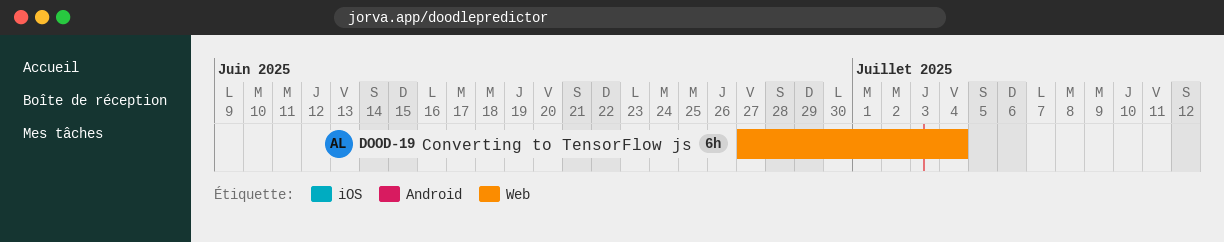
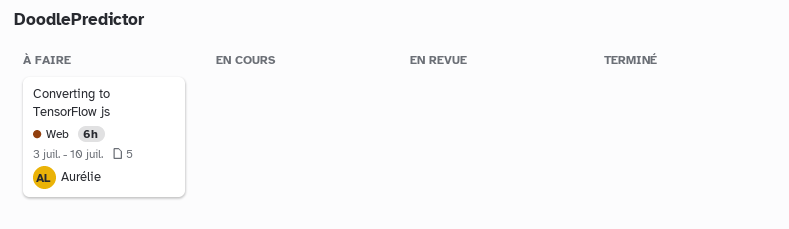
Converting to TensorFlow js, start: Jun 27 -> Jul 3
Converting to TensorFlow js, due: Jul 4 -> Jul 10

